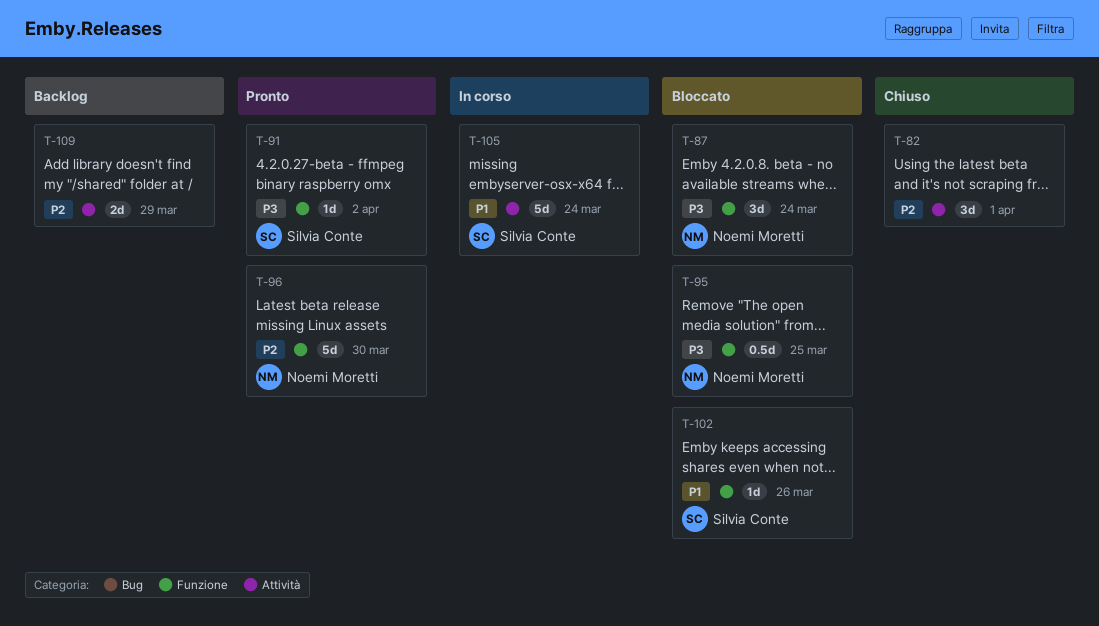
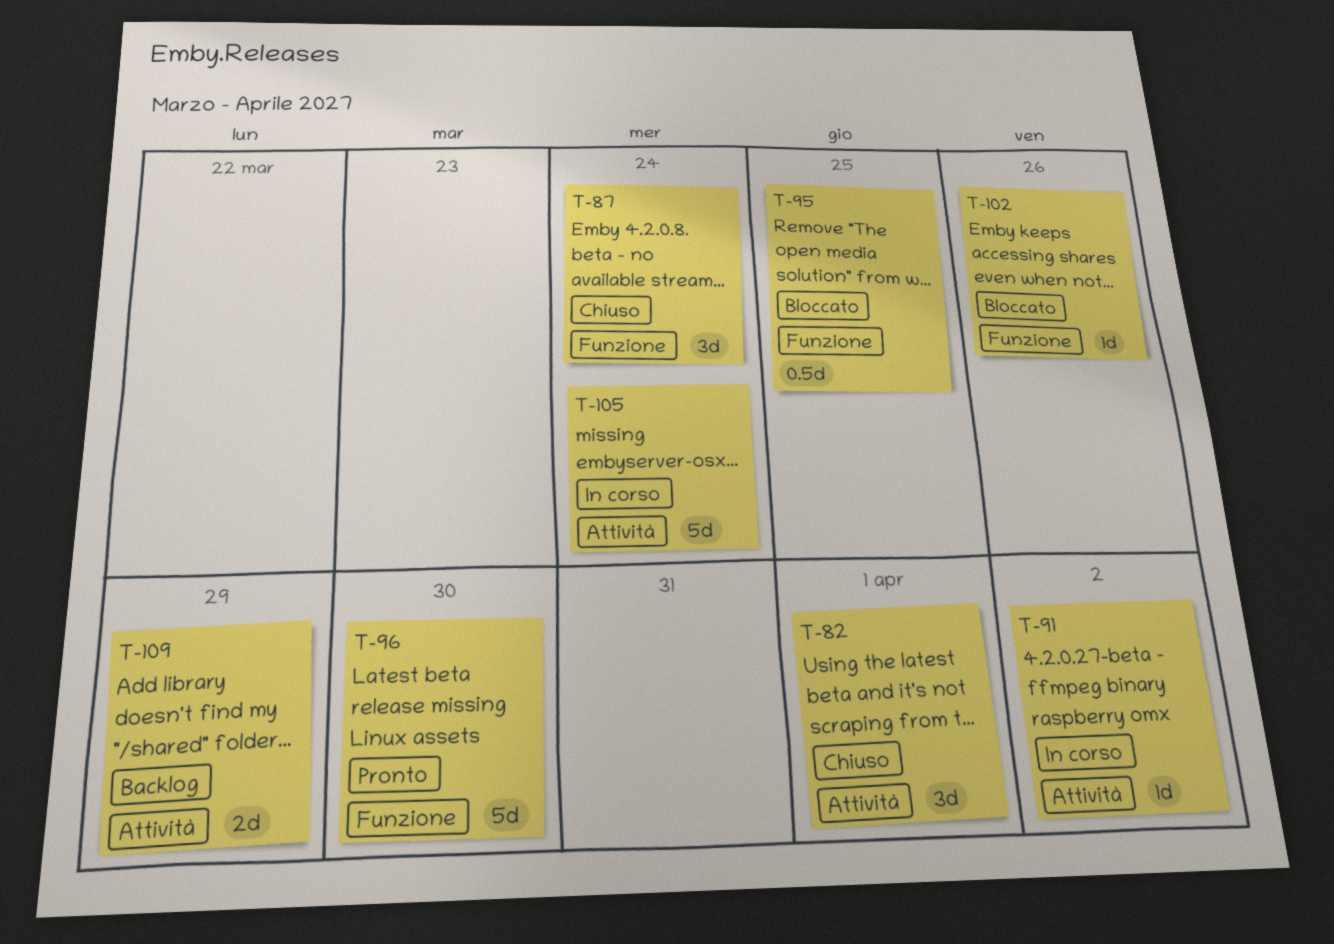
T-87, status: Bloccato -> Chiuso
T-91, status: Pronto -> In corso
T-91, label: Funzione -> Attività

